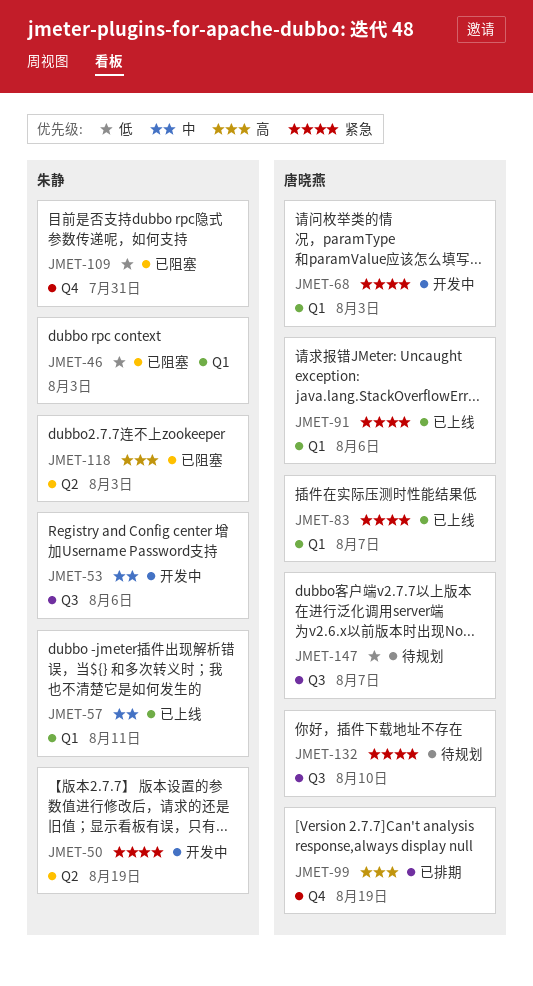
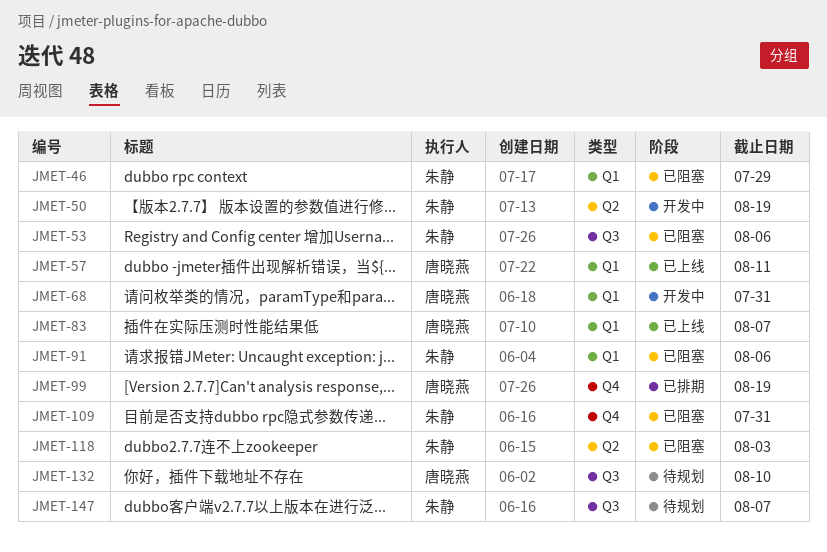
JMET-46, due: Aug 3 -> Jul 29
JMET-53, status: 开发中 -> 已阻塞
JMET-57, owner: 朱静 -> 唐晓燕
JMET-68, due: Aug 3 -> Jul 31
JMET-91, status: 已上线 -> 已阻塞
JMET-91, owner: 唐晓燕 -> 朱静
JMET-147, owner: 唐晓燕 -> 朱静

